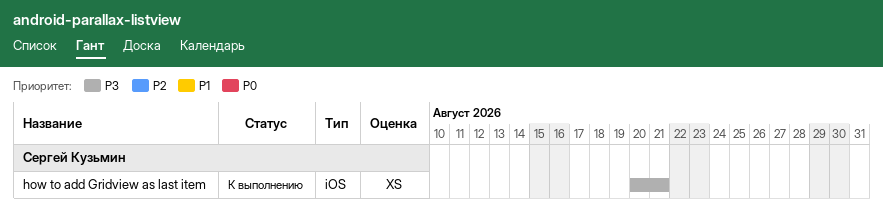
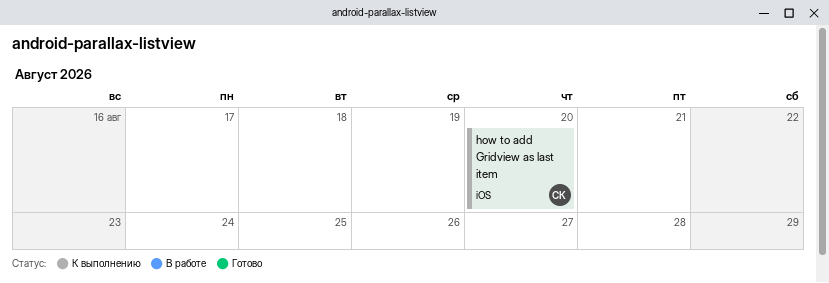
how to add Gridview as last item, due: Aug 21 -> Aug 20

